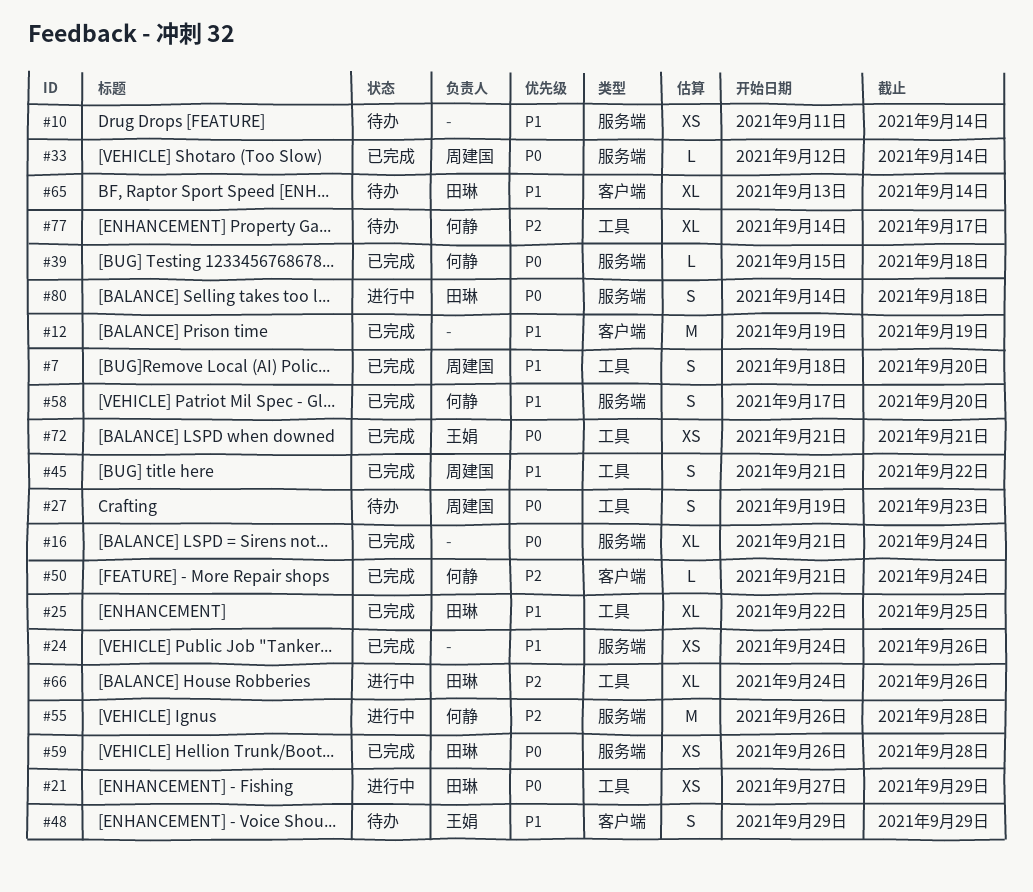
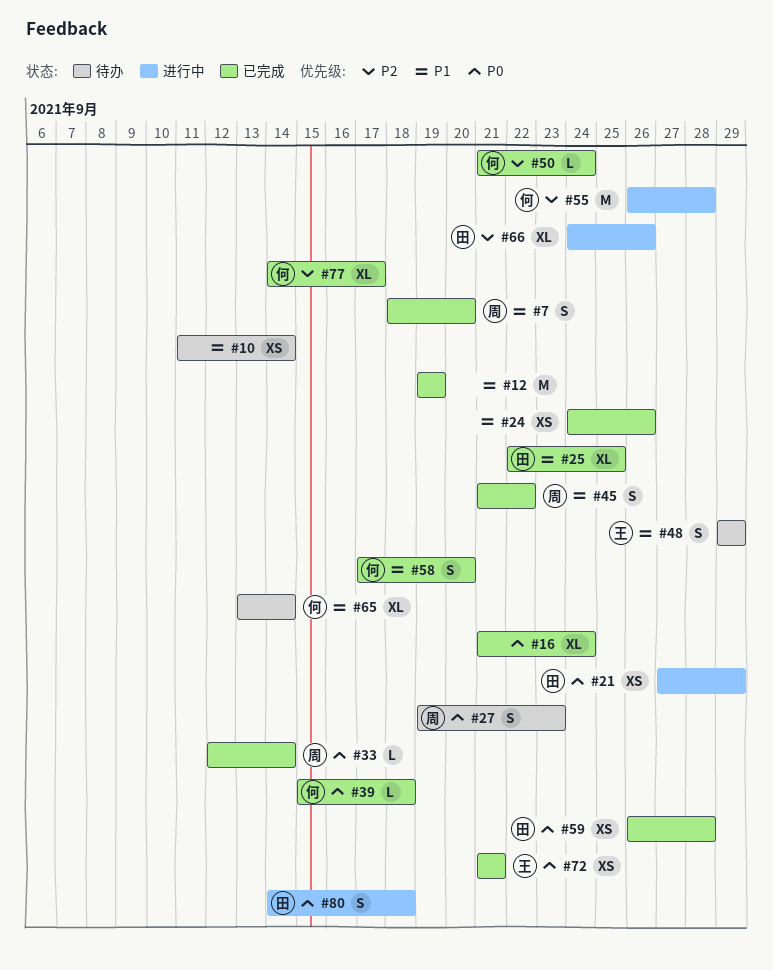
#65, owner: 田琳 -> 何静
#77, status: 待办 -> 已完成

